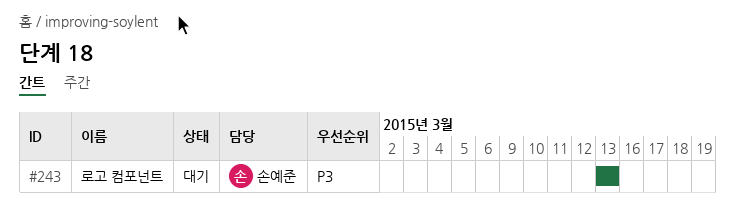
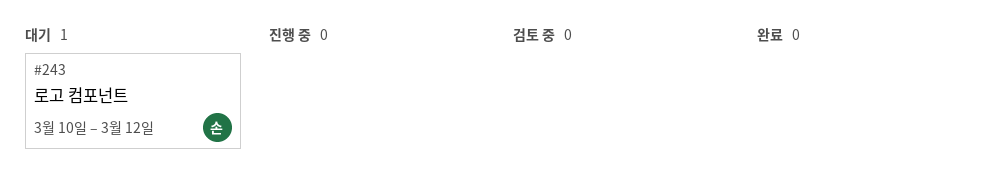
#243, start: Mar 13 -> Mar 10
#243, due: Mar 13 -> Mar 12

